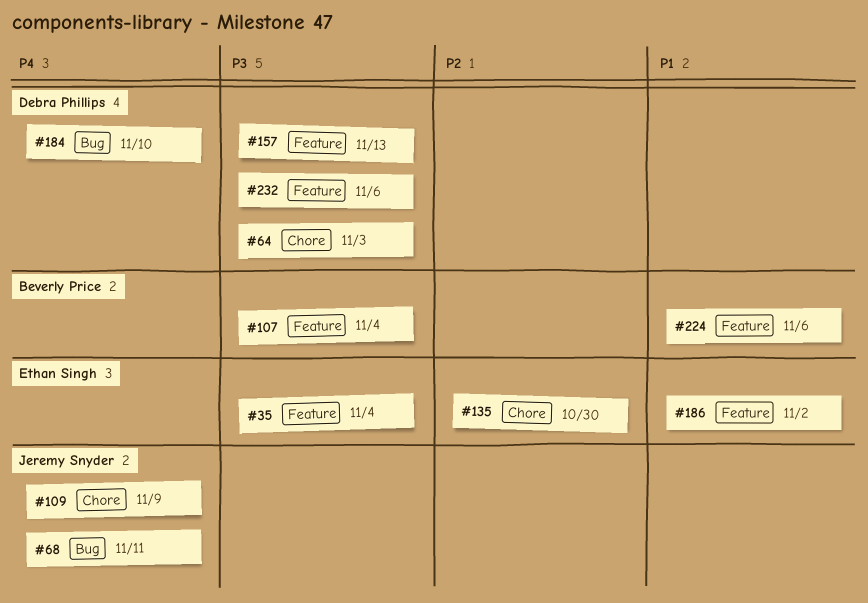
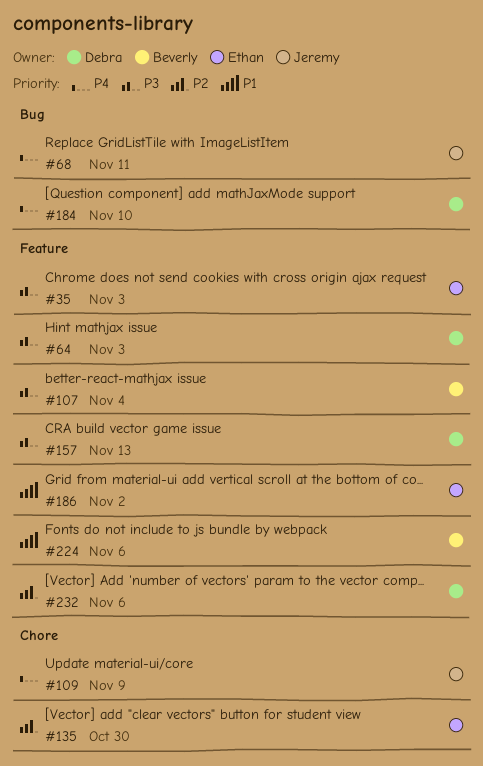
#35, due: Nov 4 -> Nov 3
#64, label: Chore -> Feature
#232, priority: P3 -> P2

